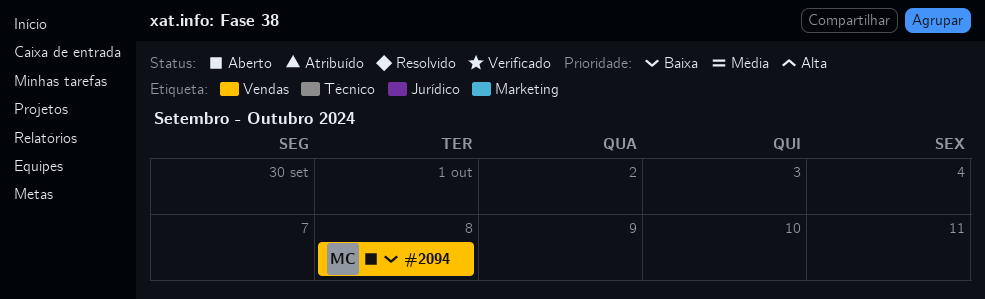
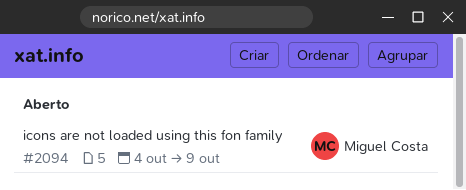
#2094, start: Oct 8 -> Oct 4
#2094, due: Oct 8 -> Oct 9

